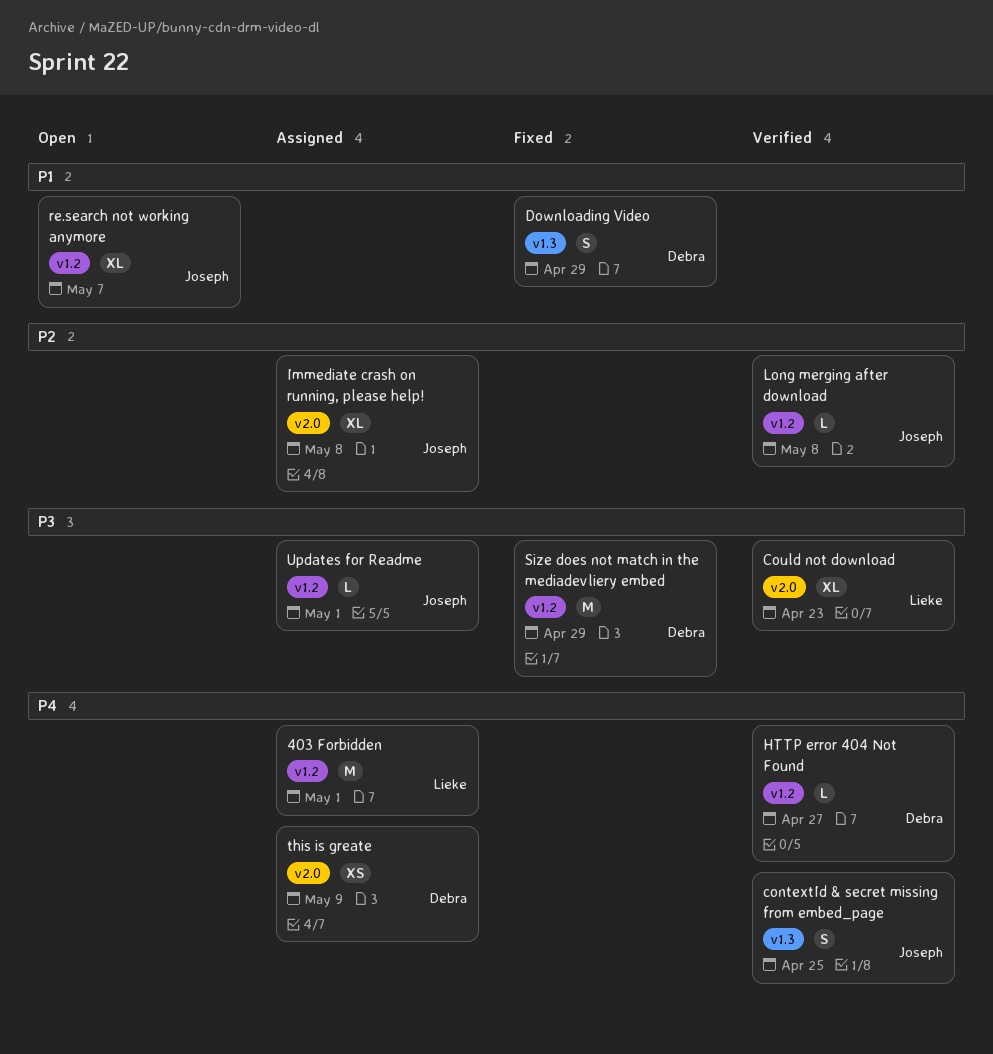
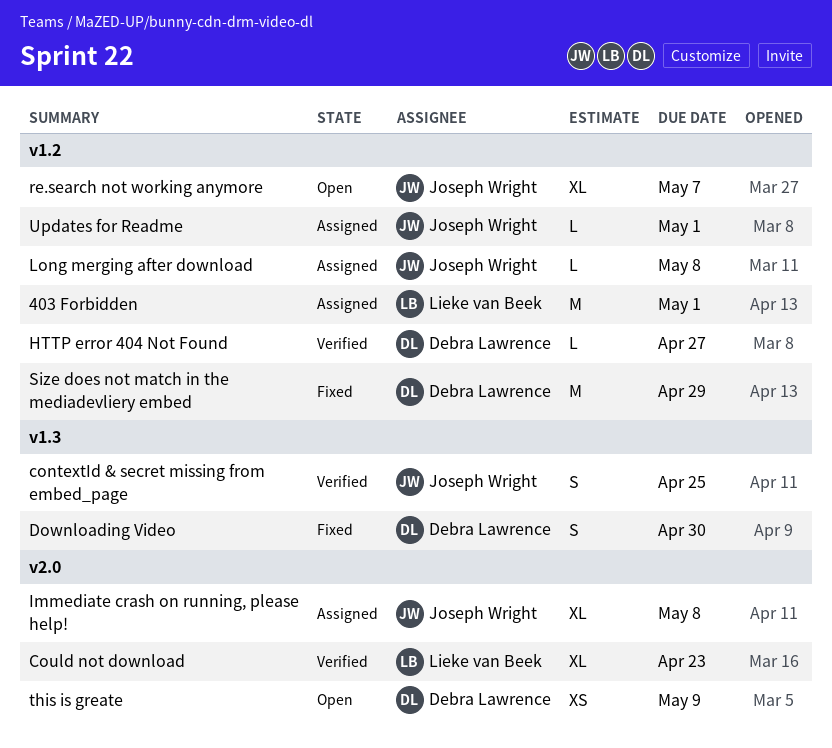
Downloading Video, due: Apr 29 -> Apr 30
Long merging after download, status: Verified -> Assigned
this is greate, status: Assigned -> Open

